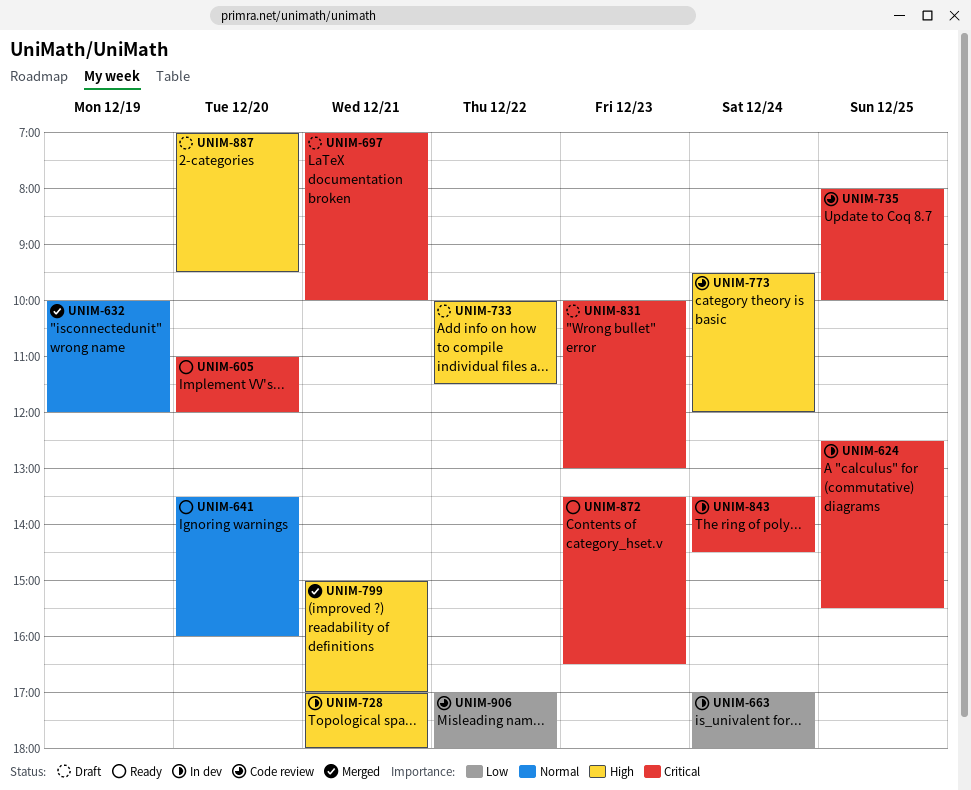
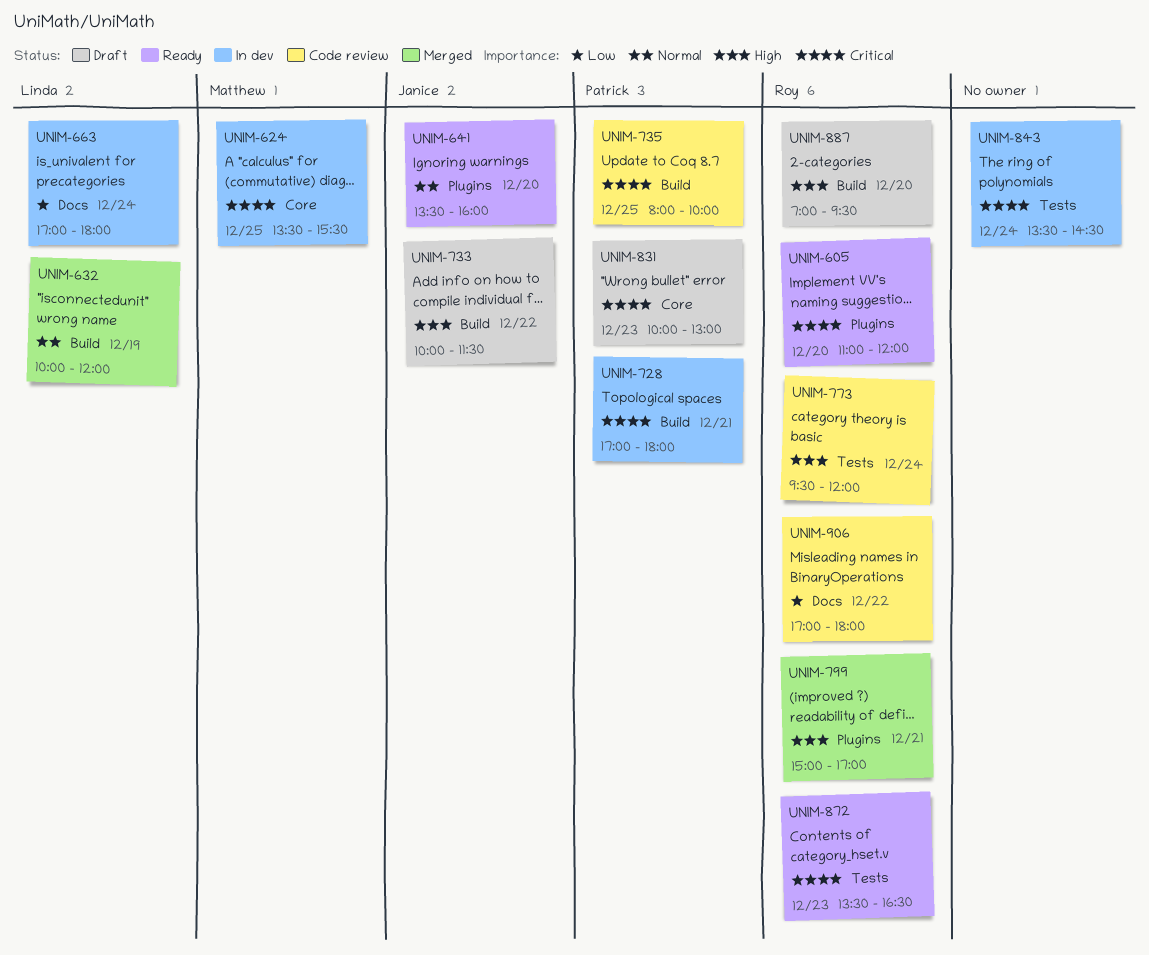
UNIM-624, begins: 12:30 -> 13:30
UNIM-697: present -> none
UNIM-728, priority: High -> Critical

